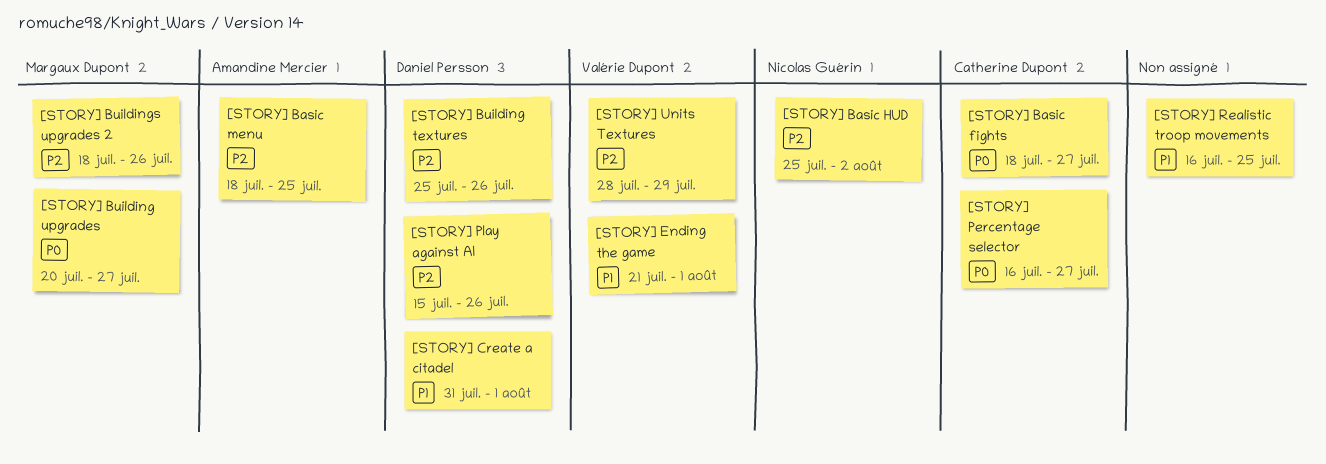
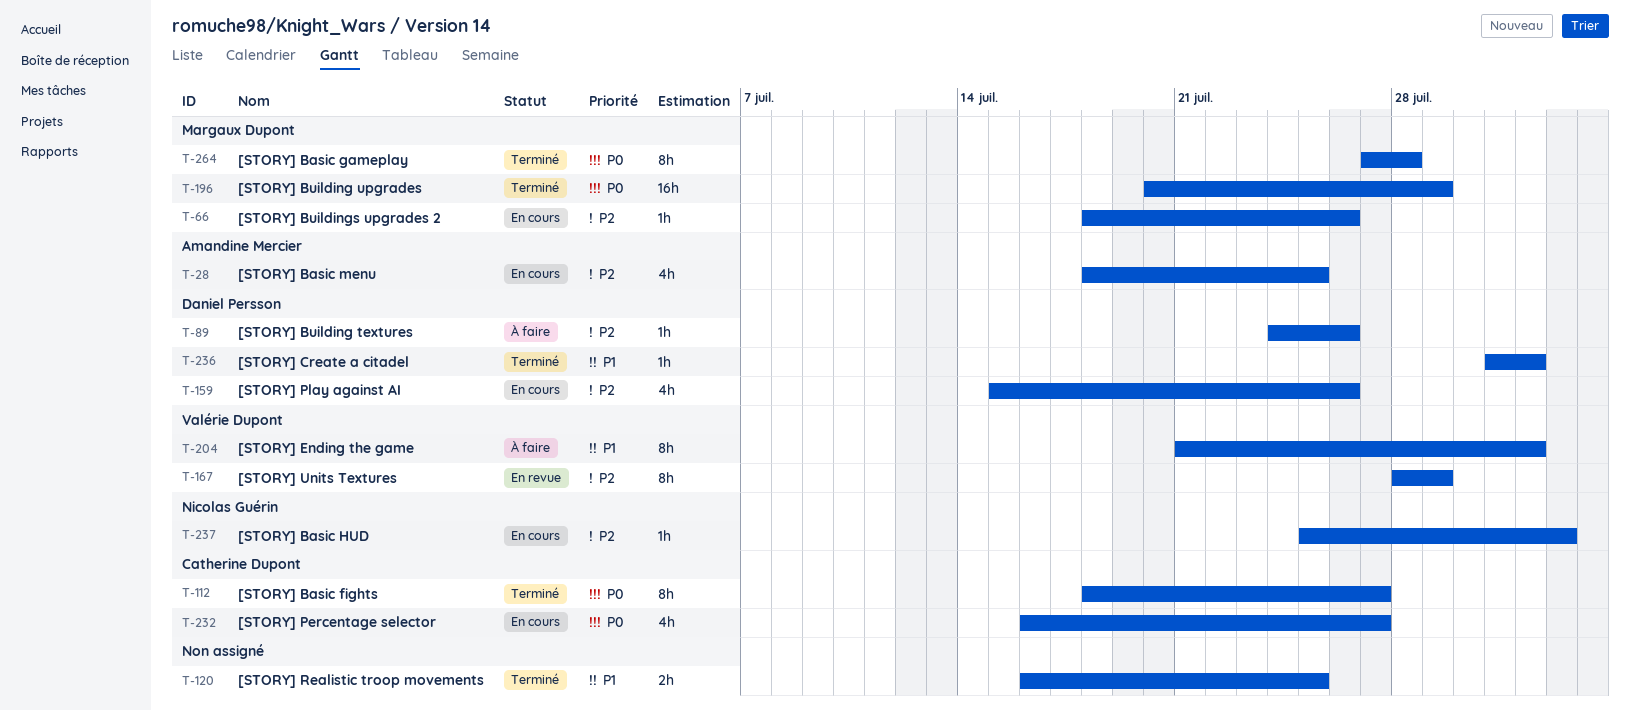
[STORY] Basic gameplay: none -> present
[STORY] Building textures, start: Jul 25 -> Jul 24
[STORY] Building upgrades, due: Jul 27 -> Jul 29

